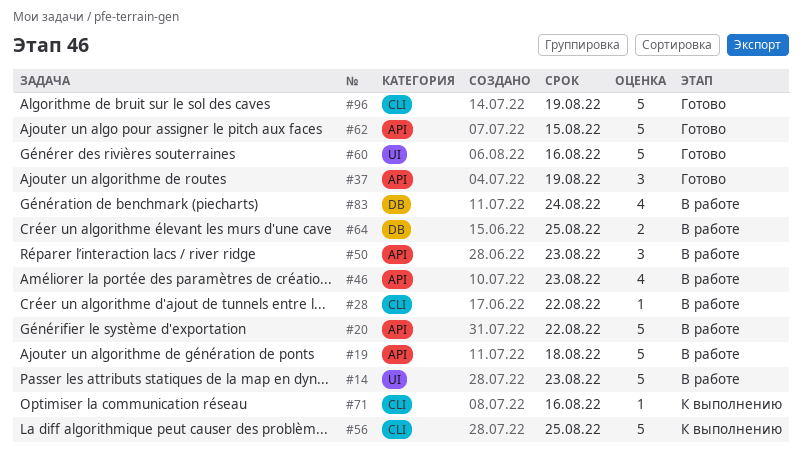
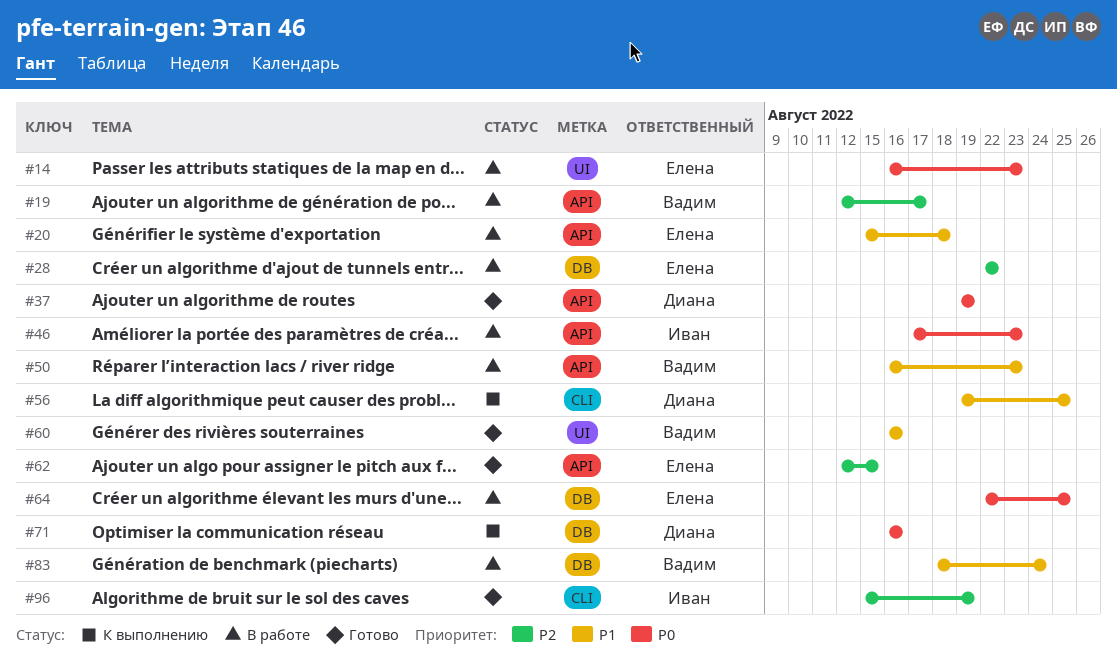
#19, due: Aug 18 -> Aug 17
#20, due: Aug 22 -> Aug 18
#28, label: CLI -> DB
#71, label: CLI -> DB

